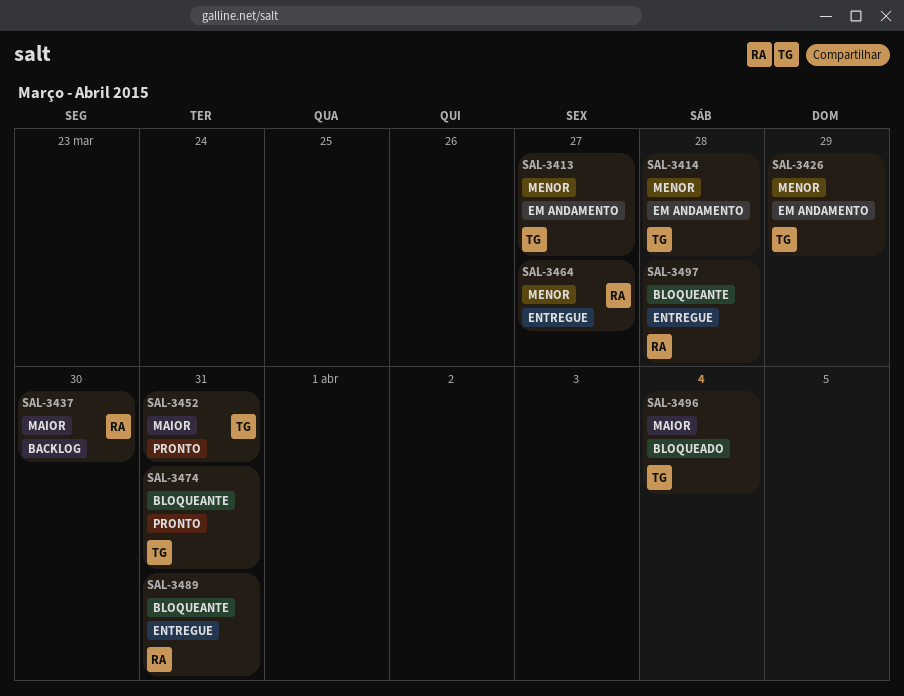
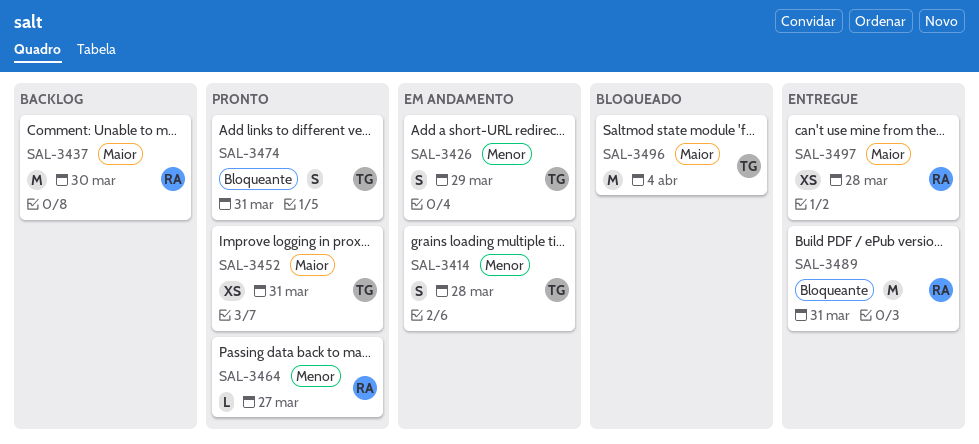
SAL-3413: present -> none
SAL-3464, status: Entregue -> Pronto
SAL-3497, priority: Bloqueante -> Maior

